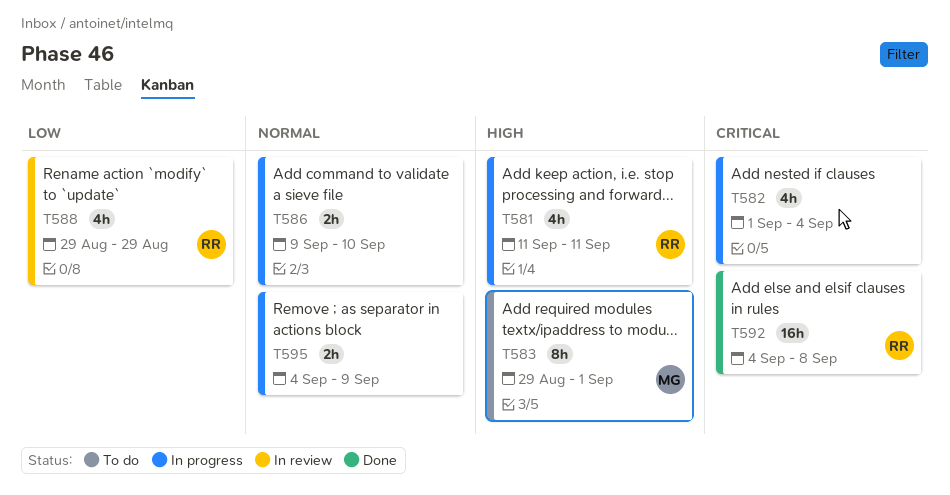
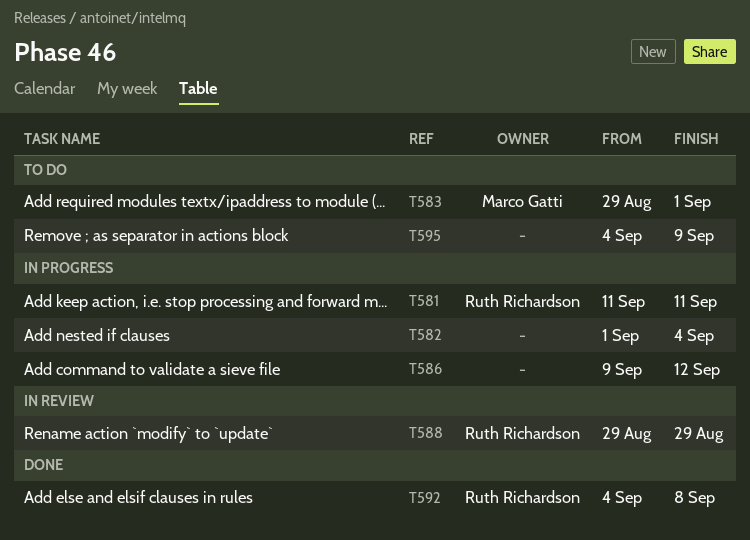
T586, due: Sep 10 -> Sep 12
T595, status: In progress -> To do

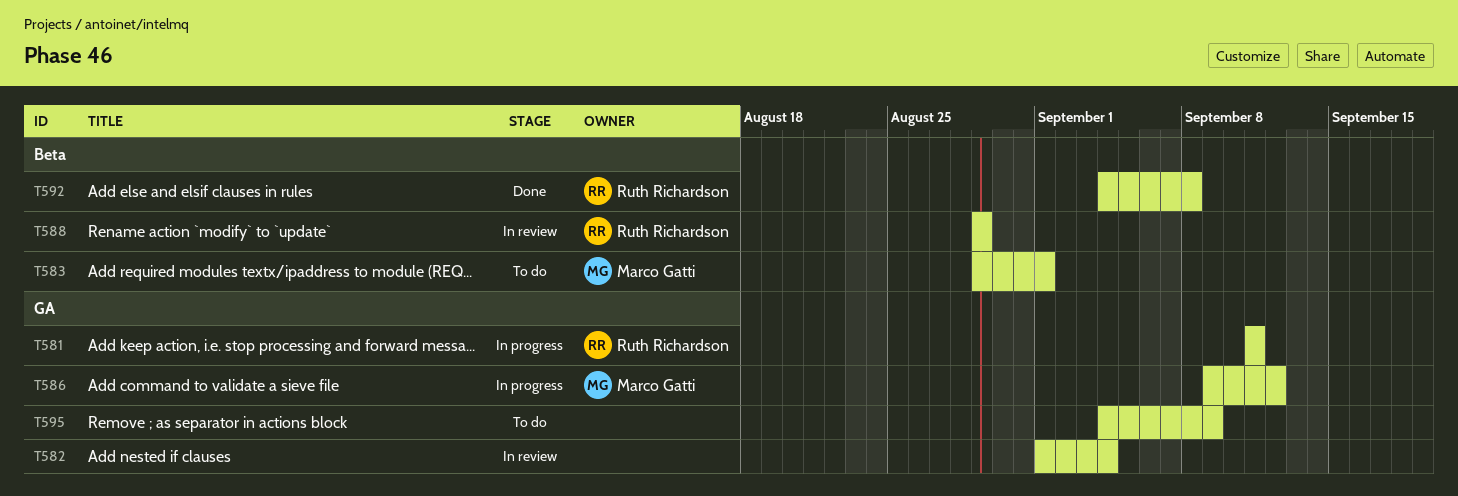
T582, status: In progress -> In review
T586, owner: none -> Marco Gatti

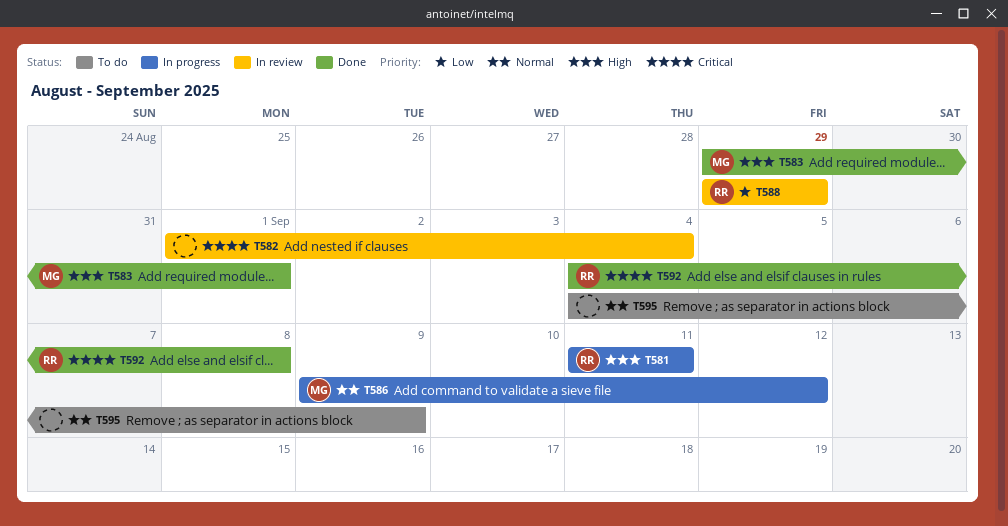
T583, status: To do -> Done

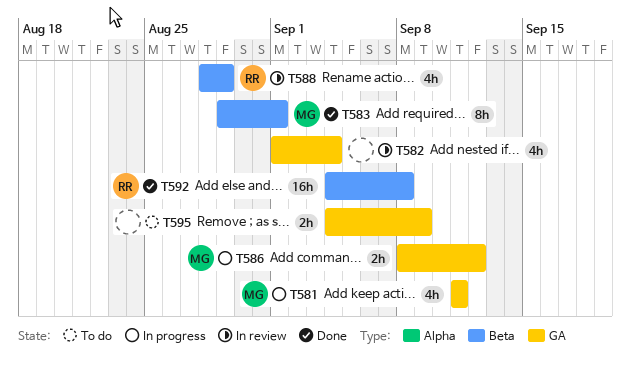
T581, owner: RR -> MG
T586, start: Sep 9 -> Sep 8
T588, start: Aug 29 -> Aug 28

